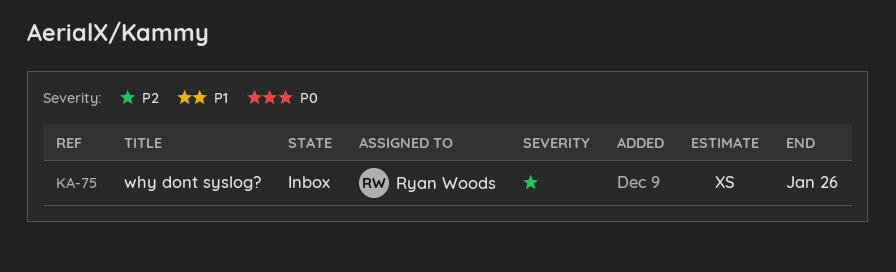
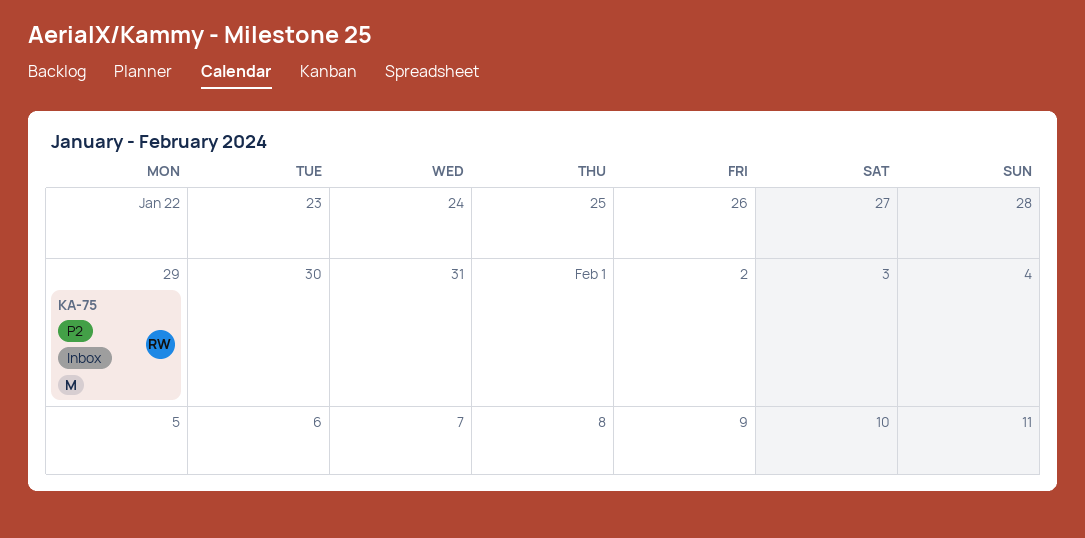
KA-75, estimate: XS -> M
KA-75, due: Jan 26 -> Jan 29

